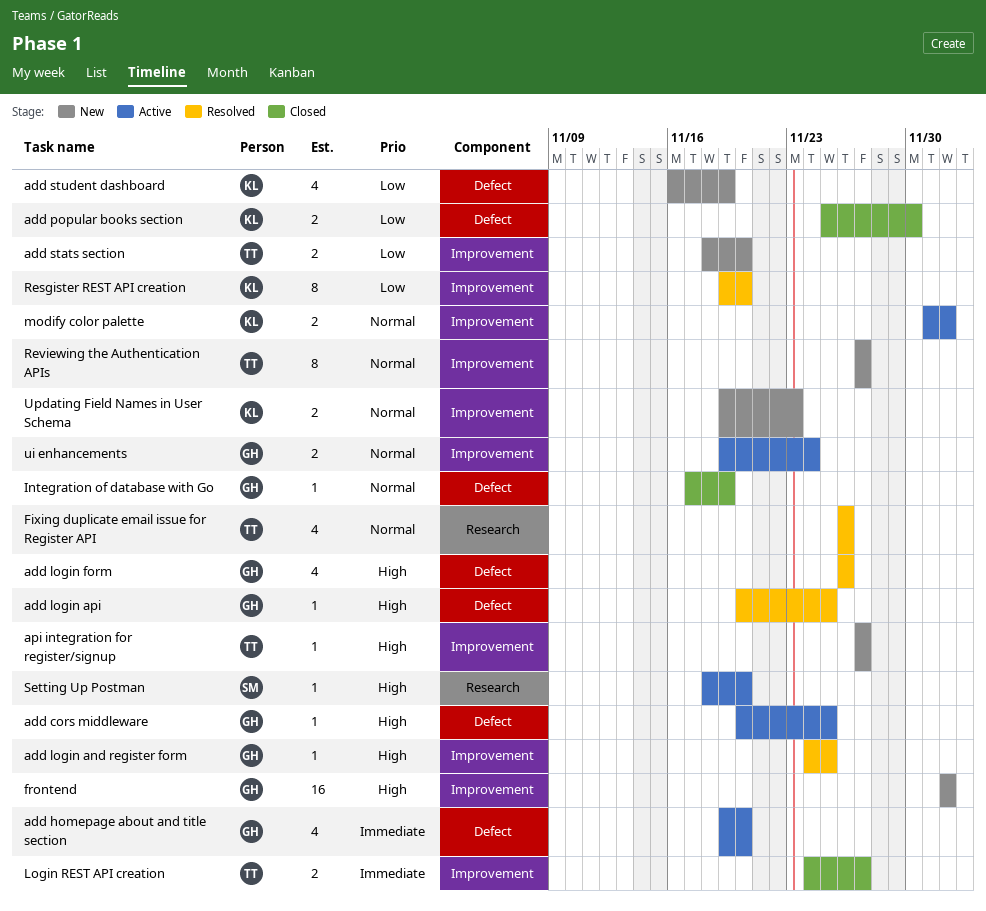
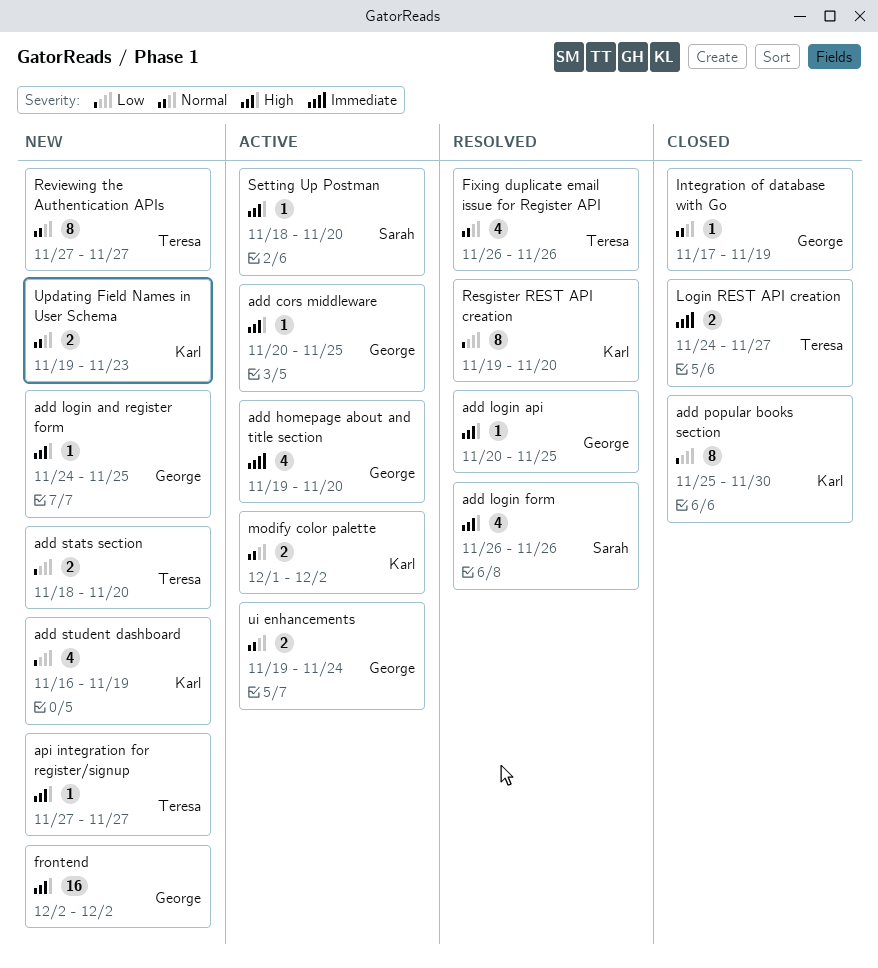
add login and register form, status: Resolved -> New
add login form, owner: George -> Sarah
add popular books section, estimate: 2 -> 8

